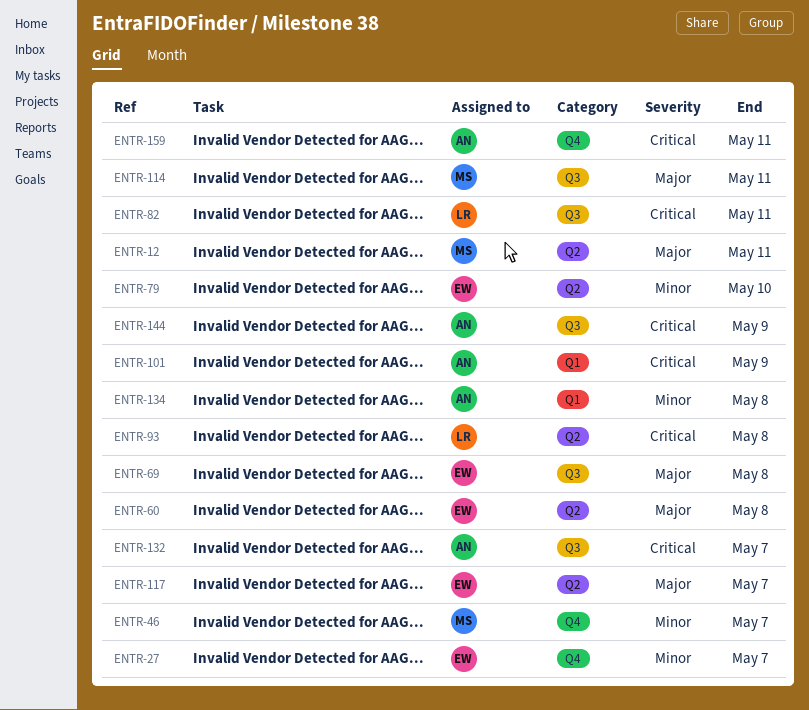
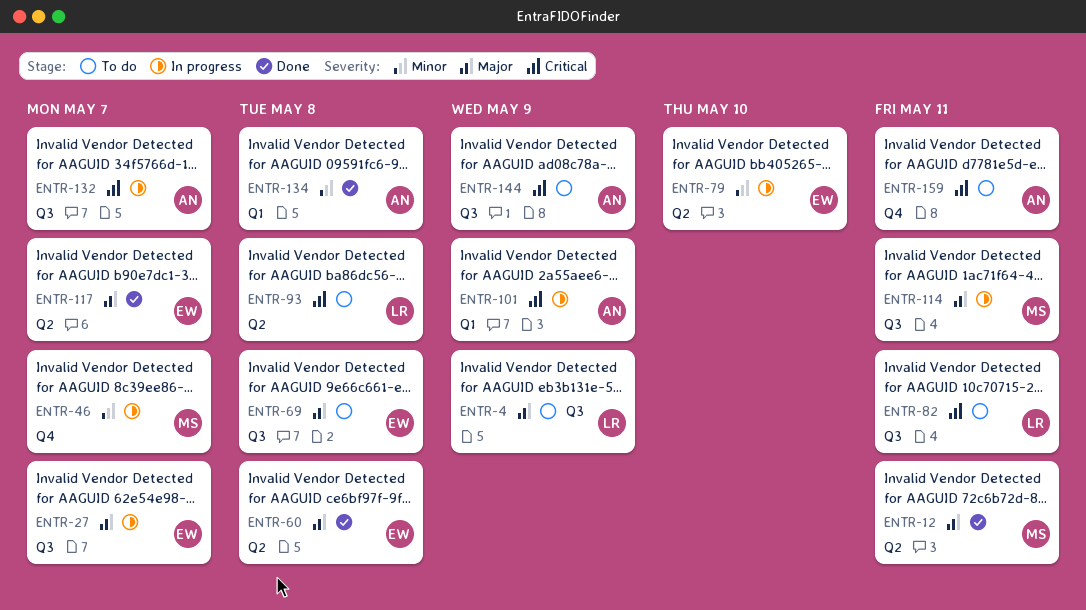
ENTR-4: none -> present
ENTR-27, priority: Minor -> Major
ENTR-27, label: Q4 -> Q3

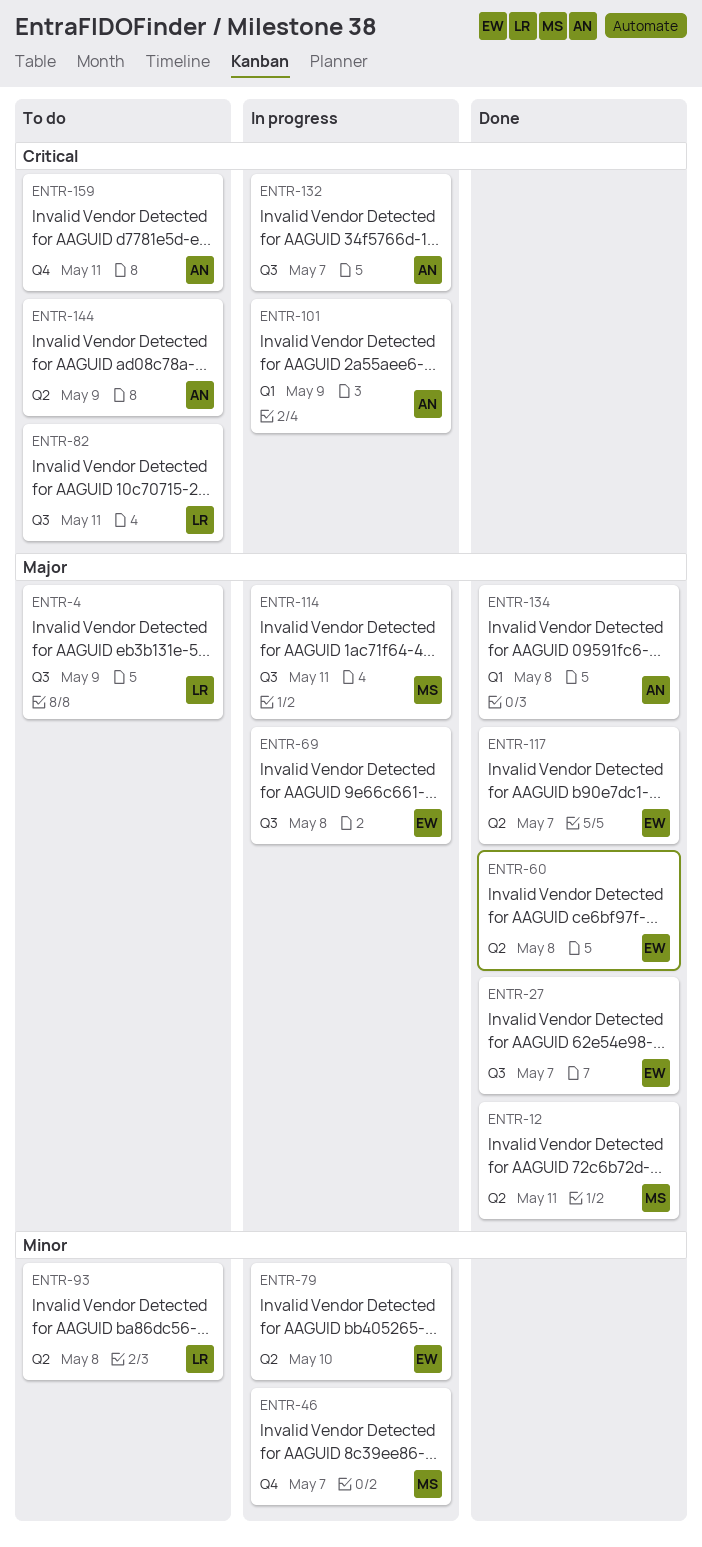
ENTR-27, status: In progress -> Done
ENTR-69, status: To do -> In progress
ENTR-93, priority: Critical -> Minor
ENTR-134, priority: Minor -> Major
ENTR-144, label: Q3 -> Q2

